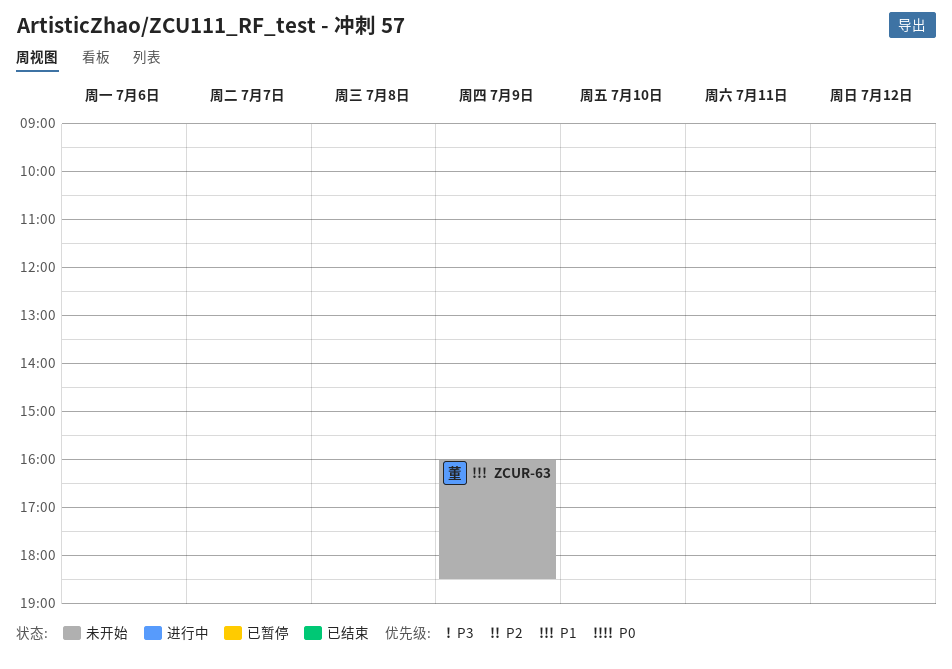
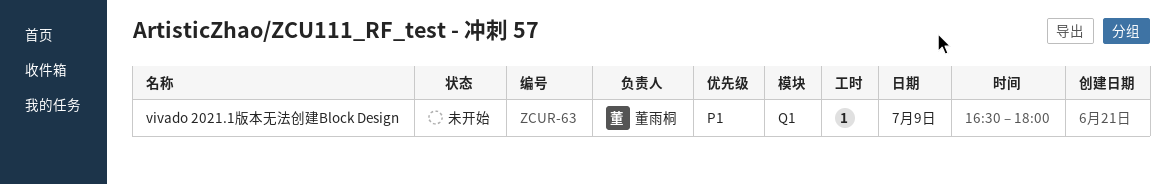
ZCUR-63, begins: 16:00 -> 16:30
ZCUR-63, ends: 18:30 -> 18:00

